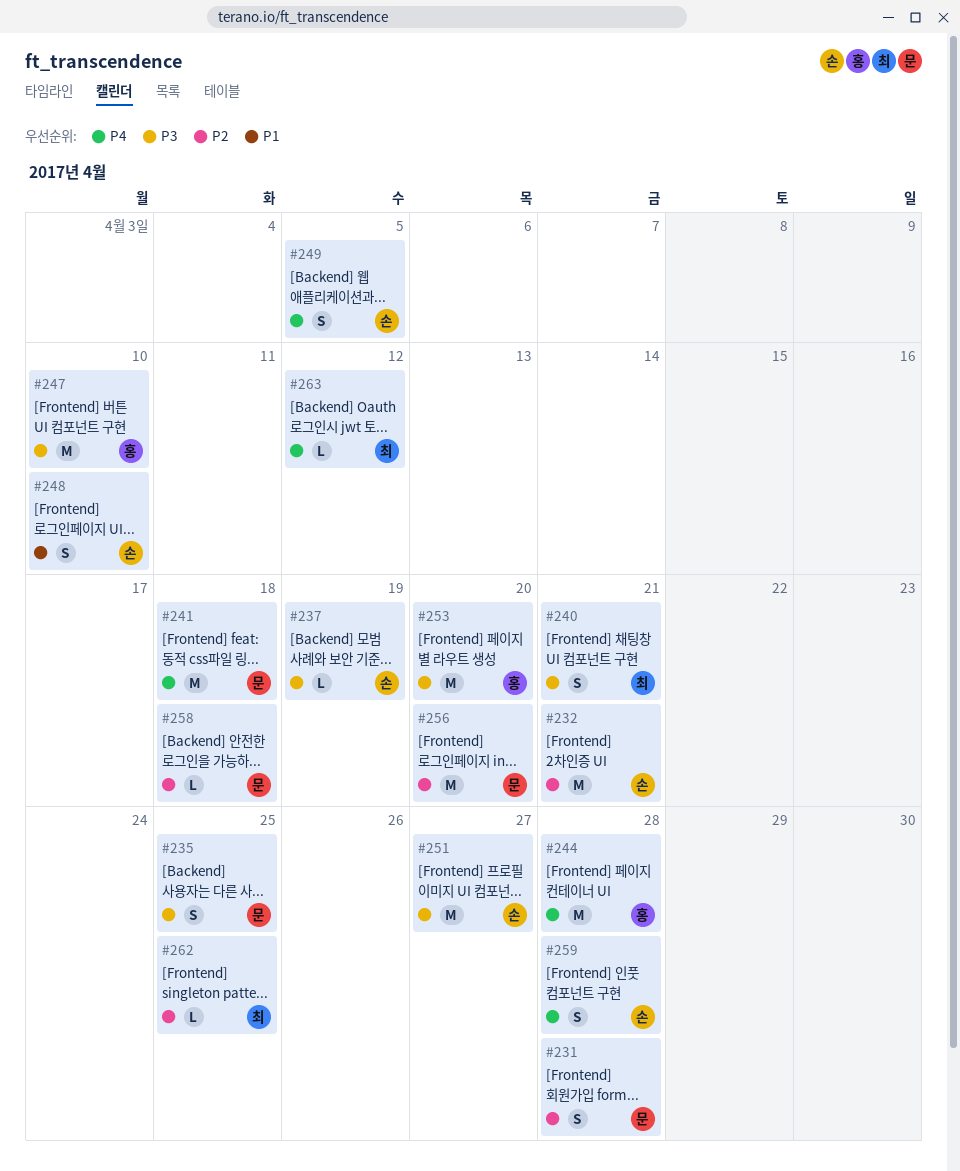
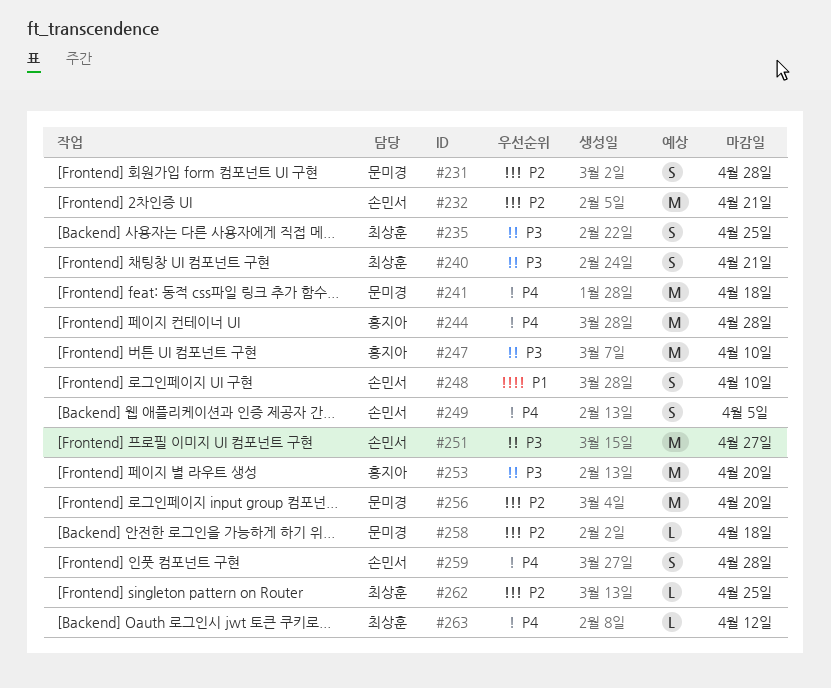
#235, owner: 문미경 -> 최상훈
#237: present -> none

